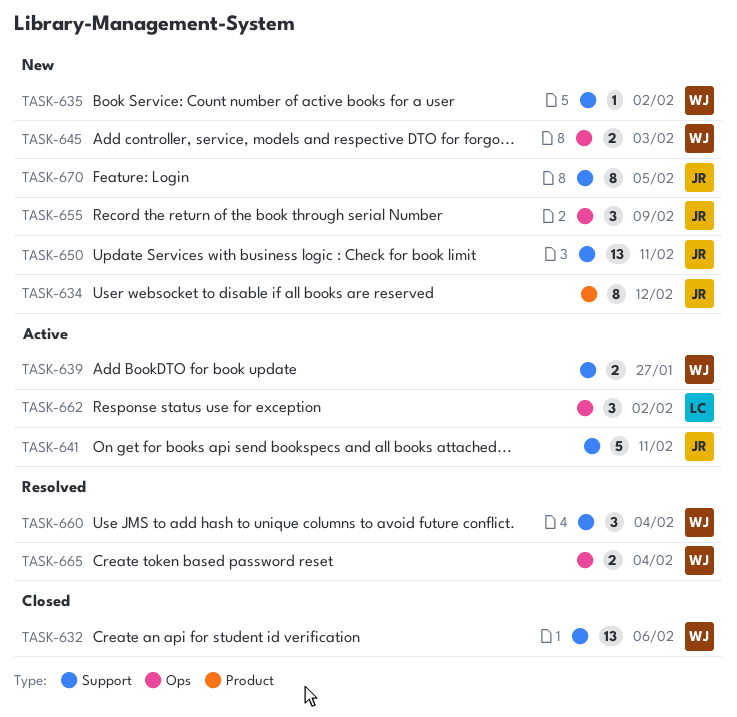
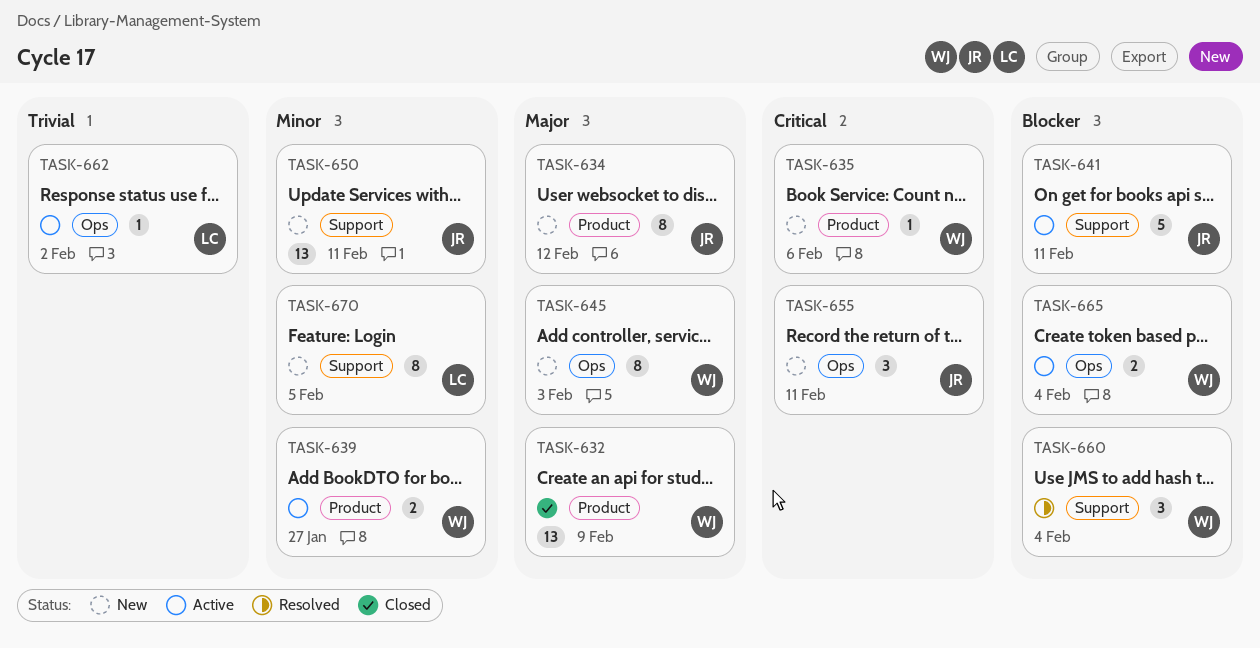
TASK-632, label: Support -> Product
TASK-632, due: Feb 6 -> Feb 9
TASK-635, label: Support -> Product
TASK-635, due: Feb 2 -> Feb 6
TASK-639, label: Support -> Product
TASK-645, estimate: 2 -> 8
TASK-655, due: Feb 9 -> Feb 11
TASK-662, estimate: 3 -> 1
TASK-665, status: Resolved -> Active
TASK-670, owner: JR -> LC

